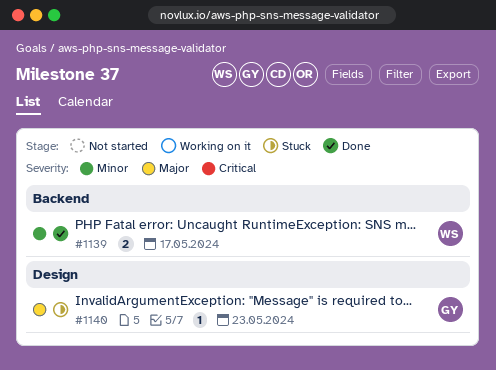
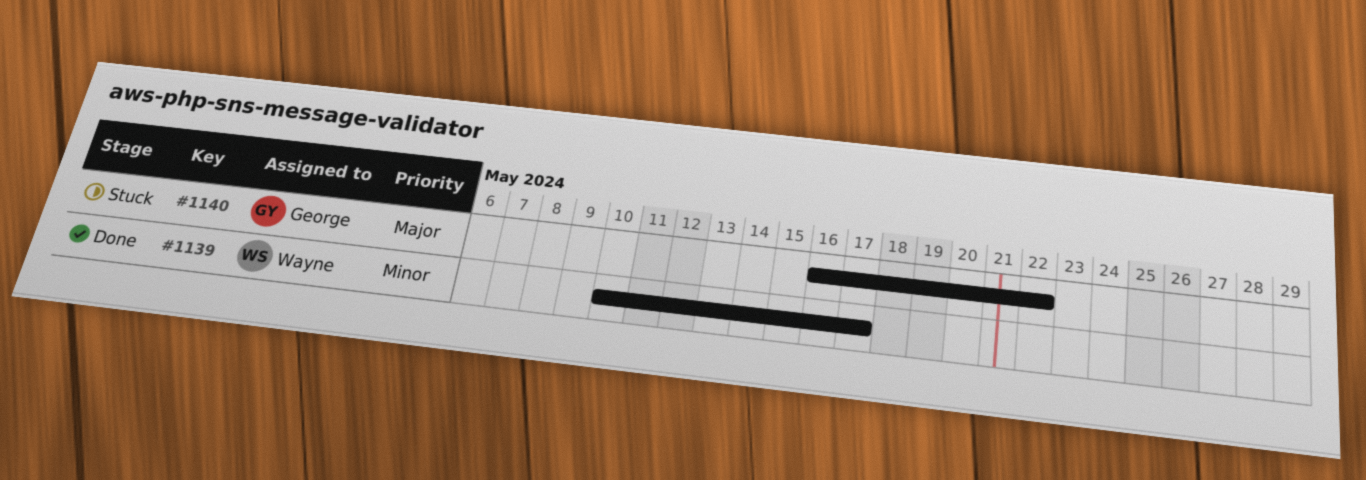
#1140, due: May 23 -> May 22

